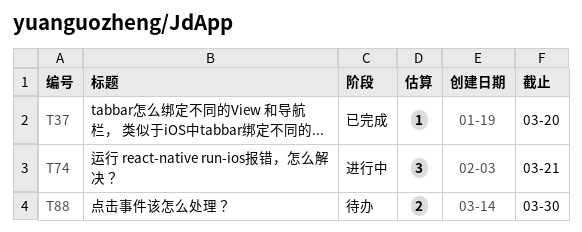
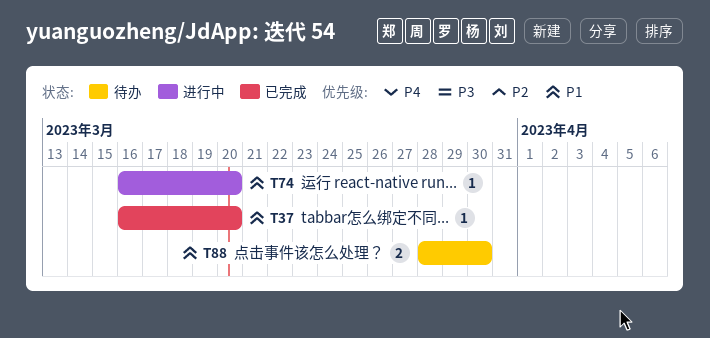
T74, estimate: 3 -> 1
T74, due: Mar 21 -> Mar 20

